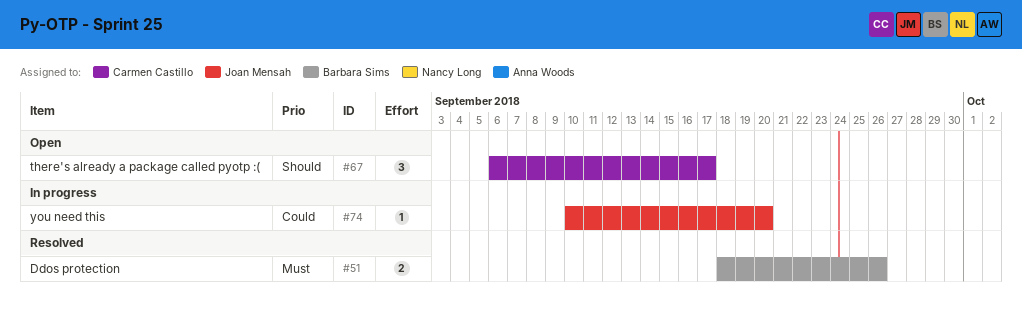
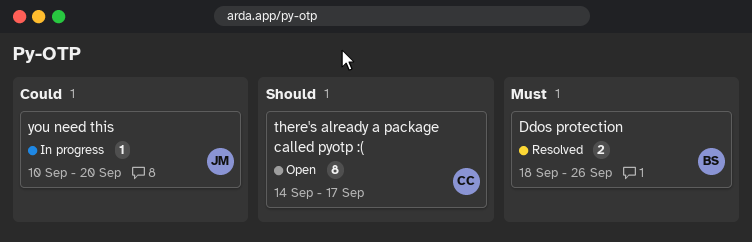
there's already a package called pyotp :(, estimate: 3 -> 8
there's already a package called pyotp :(, start: Sep 6 -> Sep 14

